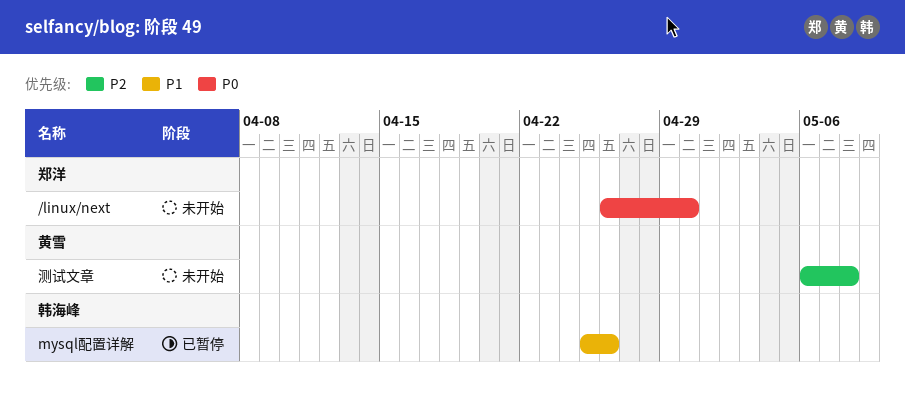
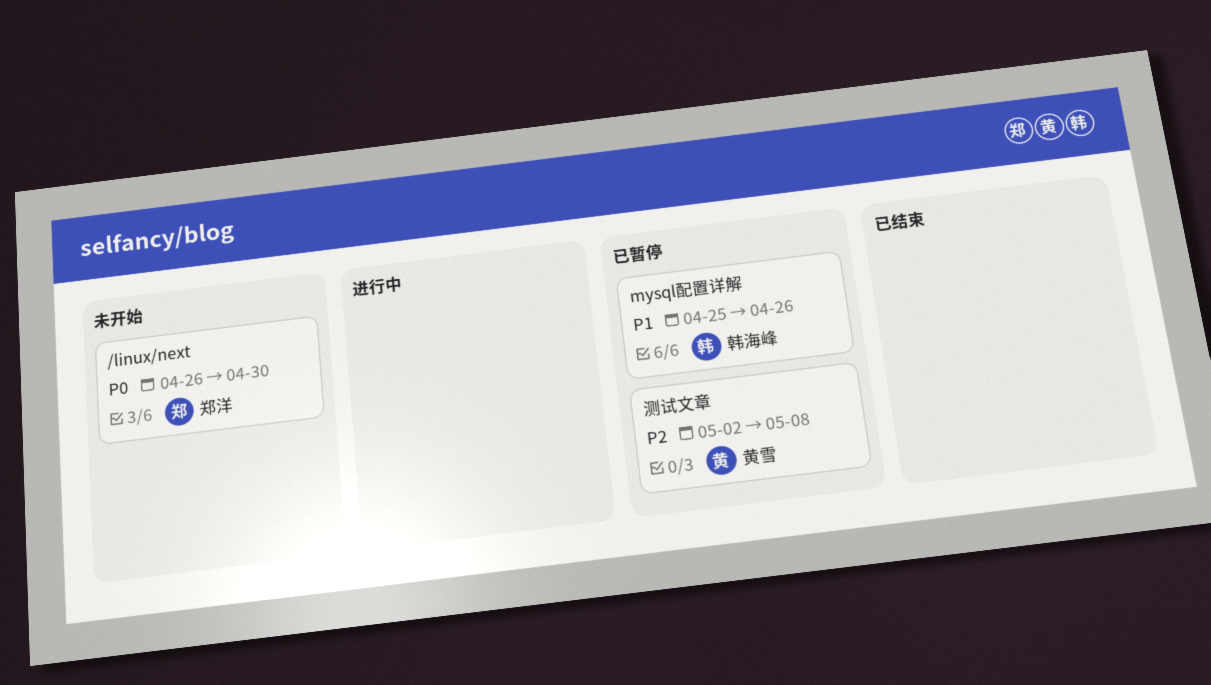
测试文章, status: 未开始 -> 已暂停
测试文章, start: May 6 -> May 2

